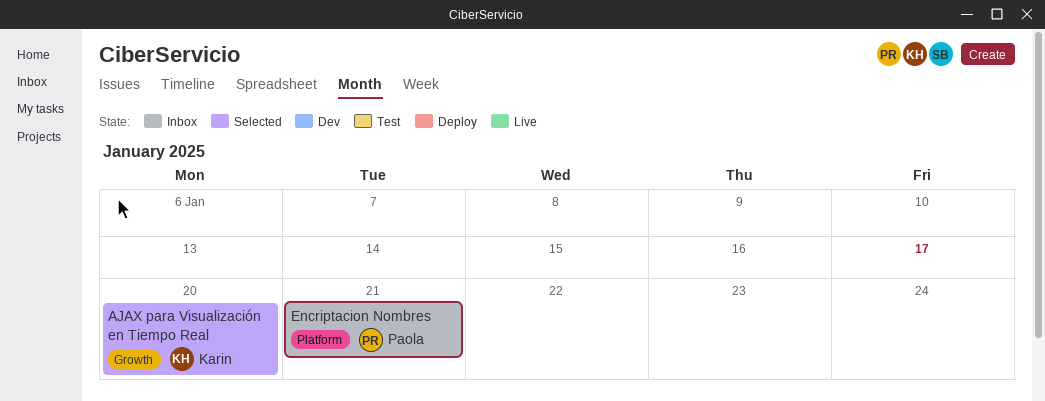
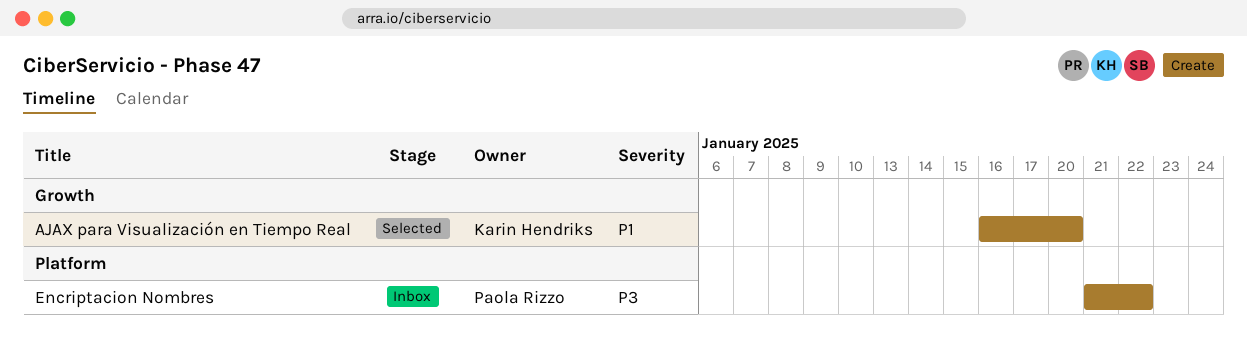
Encriptacion Nombres, due: Jan 21 -> Jan 22

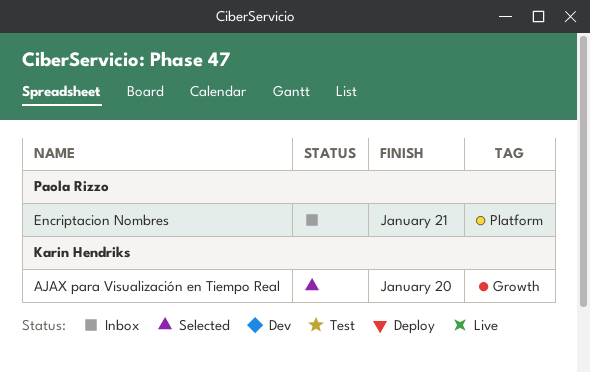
Encriptacion Nombres, due: Jan 22 -> Jan 21

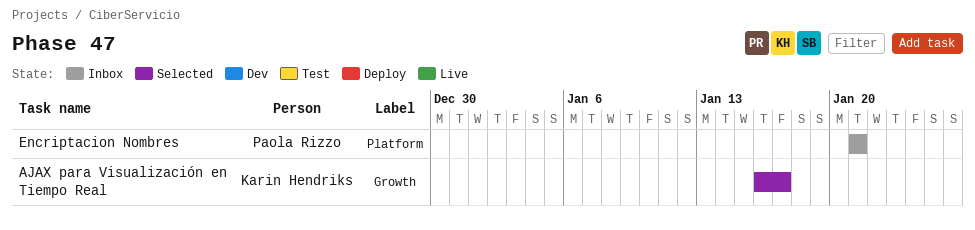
AJAX para Visualización en Tiempo Real, due: Jan 20 -> Jan 17

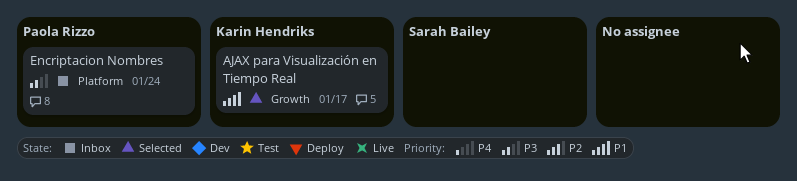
Encriptacion Nombres, due: Jan 21 -> Jan 24

